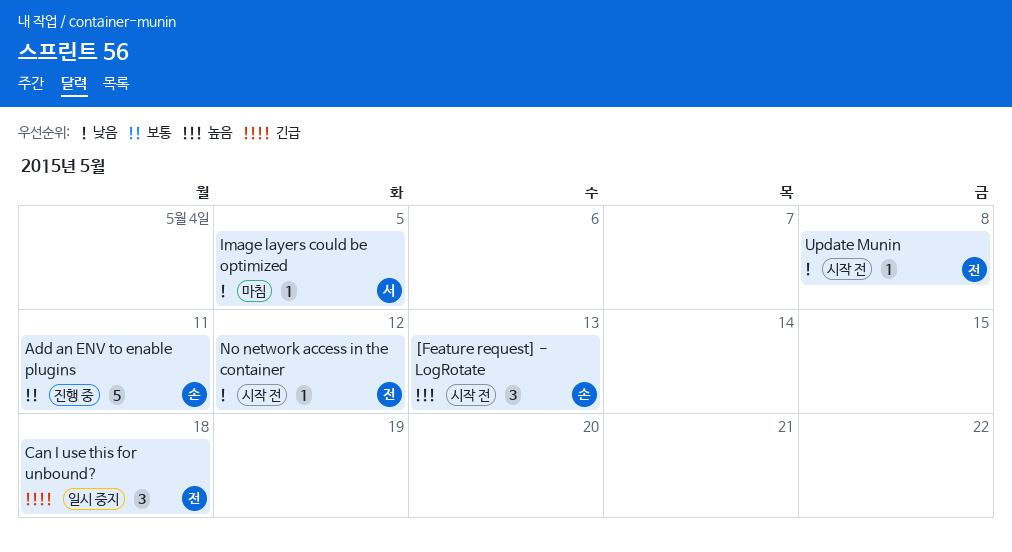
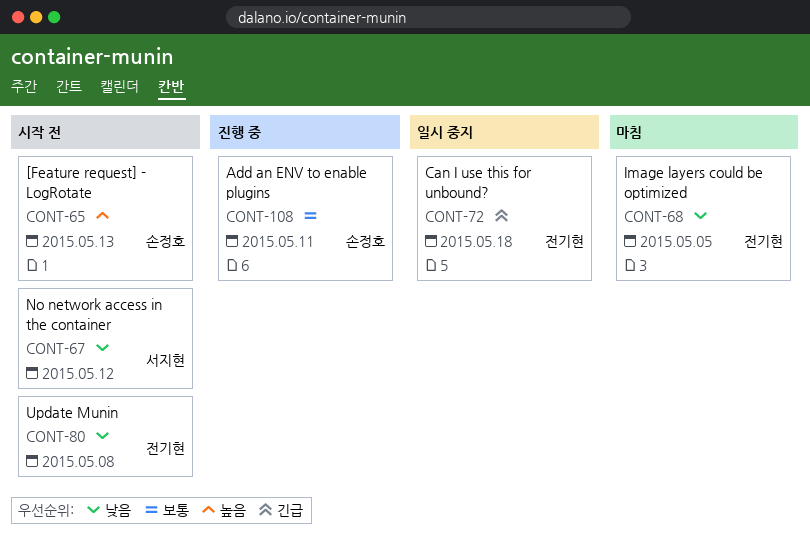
Image layers could be optimized, owner: 서지현 -> 전기현
No network access in the container, owner: 전기현 -> 서지현

